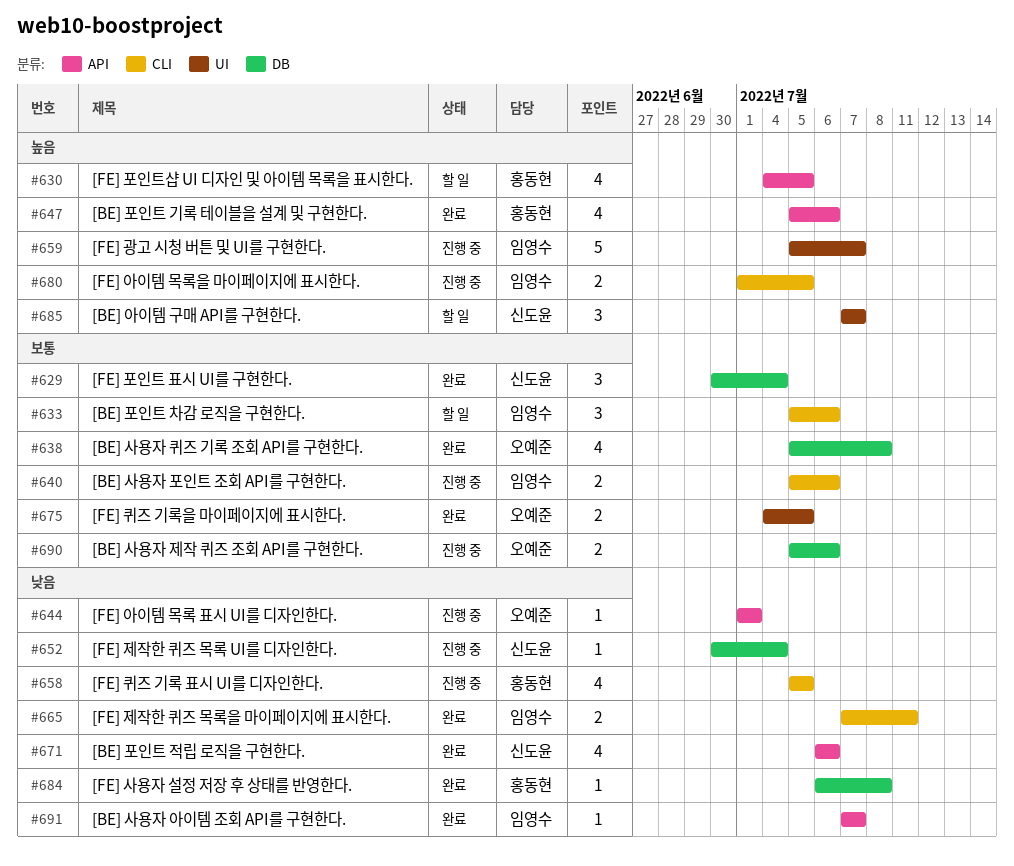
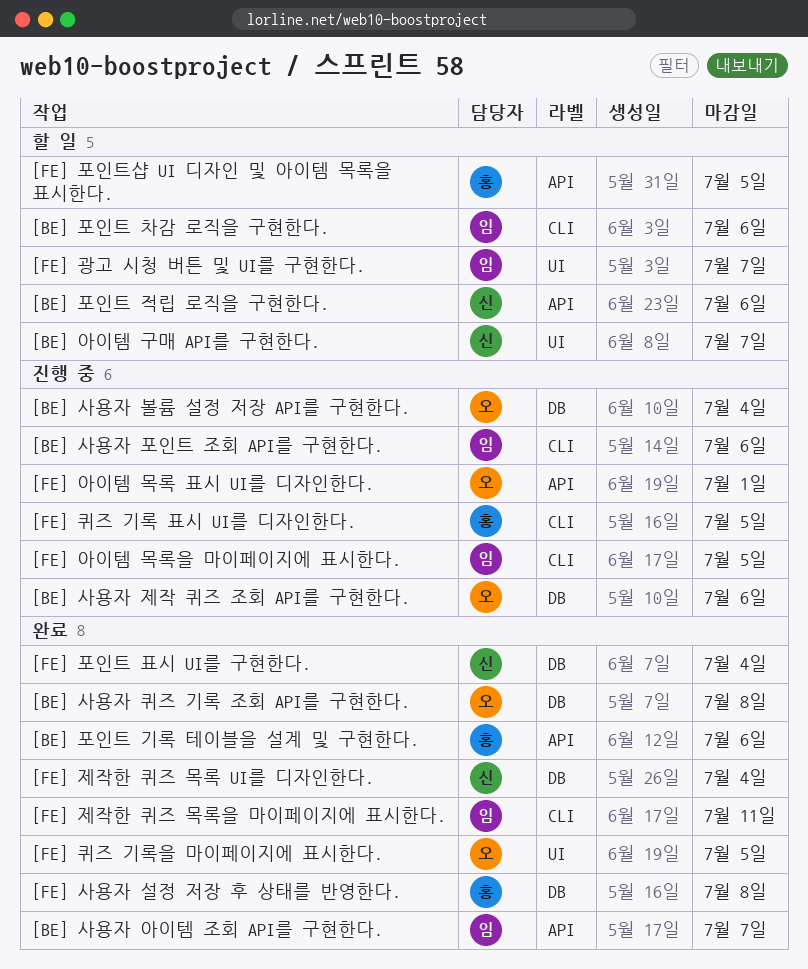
[BE] 사용자 볼륨 설정 저장 API를 구현한다.: none -> present
[BE] 포인트 적립 로직을 구현한다., status: 완료 -> 할 일
[FE] 광고 시청 버튼 및 UI를 구현한다., status: 진행 중 -> 할 일
[FE] 제작한 퀴즈 목록 UI를 디자인한다., status: 진행 중 -> 완료

